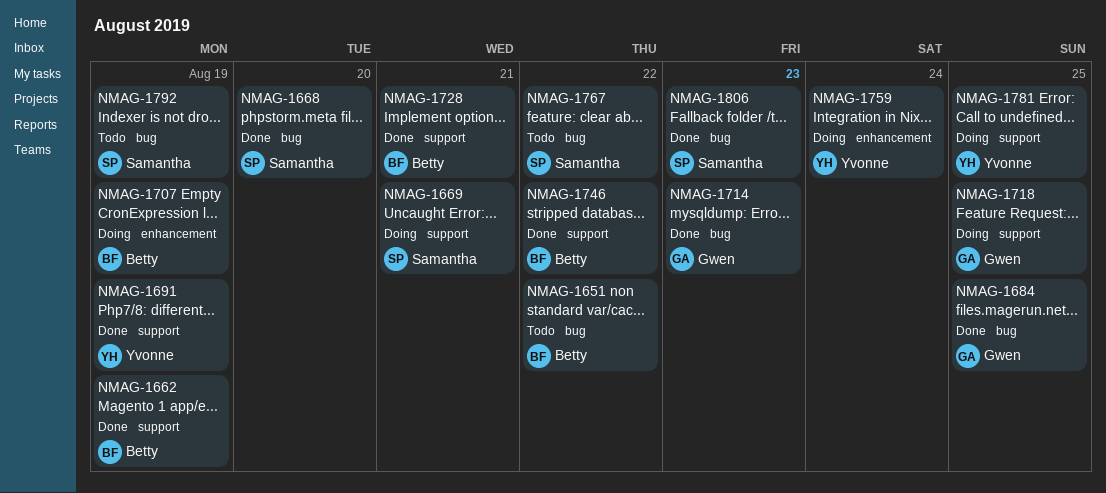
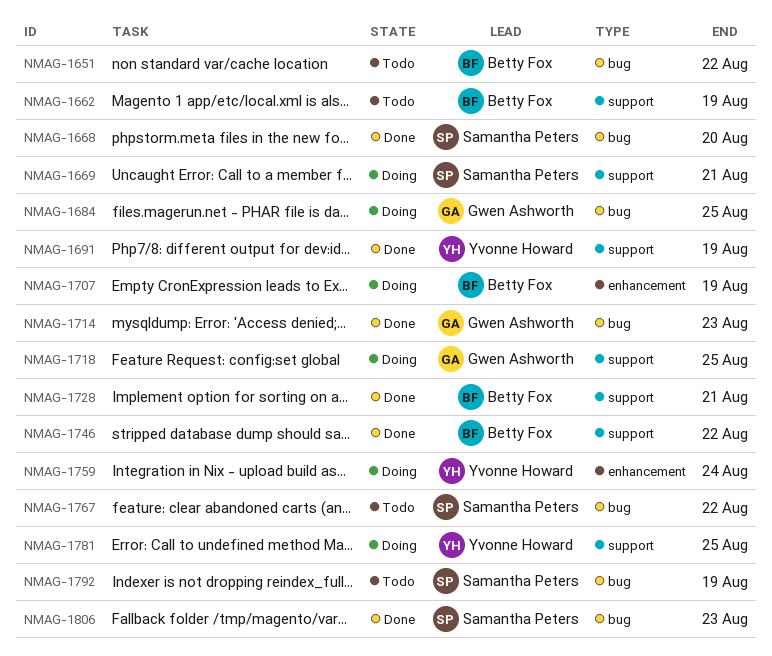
NMAG-1662, status: Done -> Todo
NMAG-1684, status: Done -> Doing

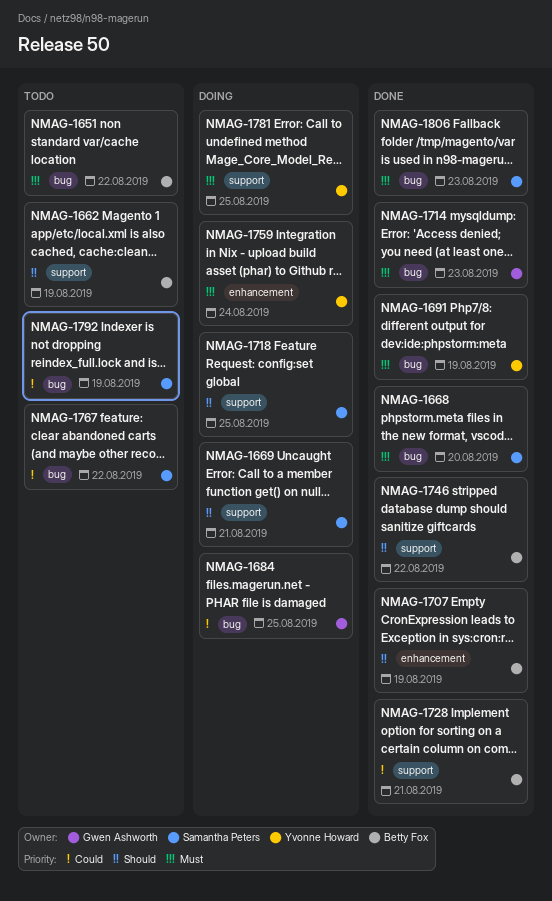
NMAG-1691, label: support -> bug
NMAG-1707, status: Doing -> Done
NMAG-1718, owner: Gwen Ashworth -> Samantha Peters

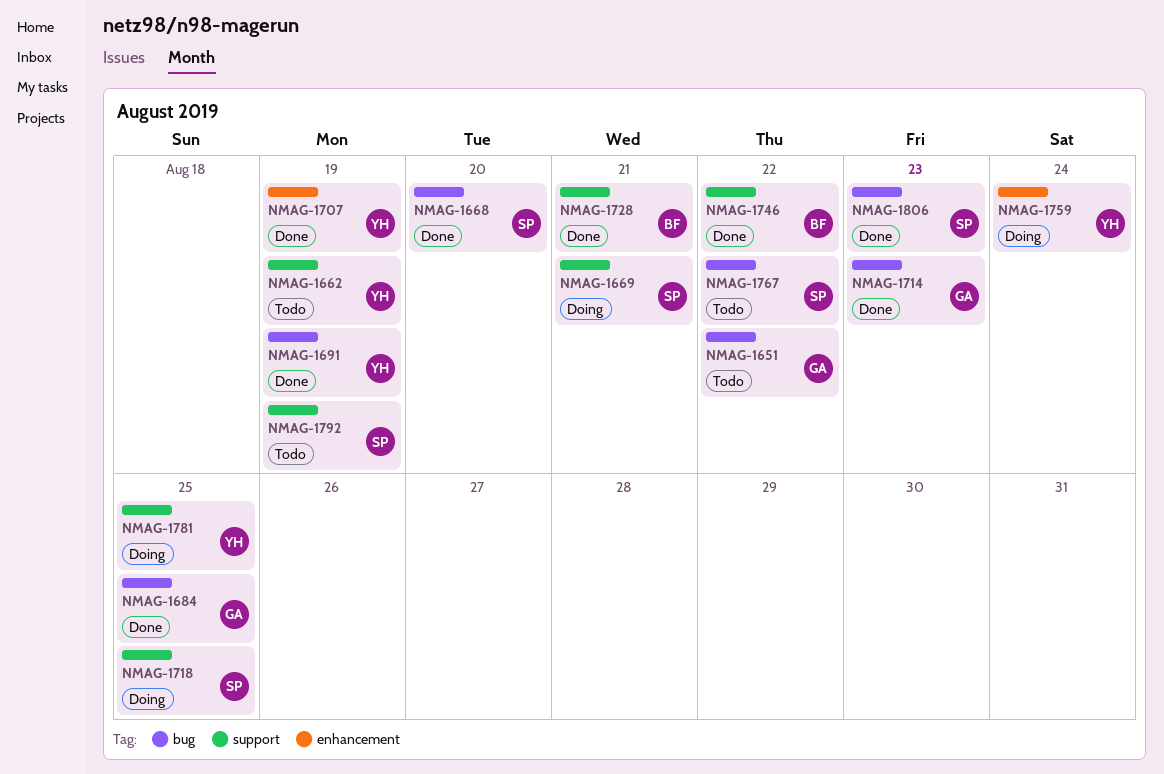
NMAG-1651, owner: Betty Fox -> Gwen Ashworth
NMAG-1662, owner: Betty Fox -> Yvonne Howard
NMAG-1684, status: Doing -> Done
NMAG-1707, owner: Betty Fox -> Yvonne Howard
NMAG-1792, label: bug -> support

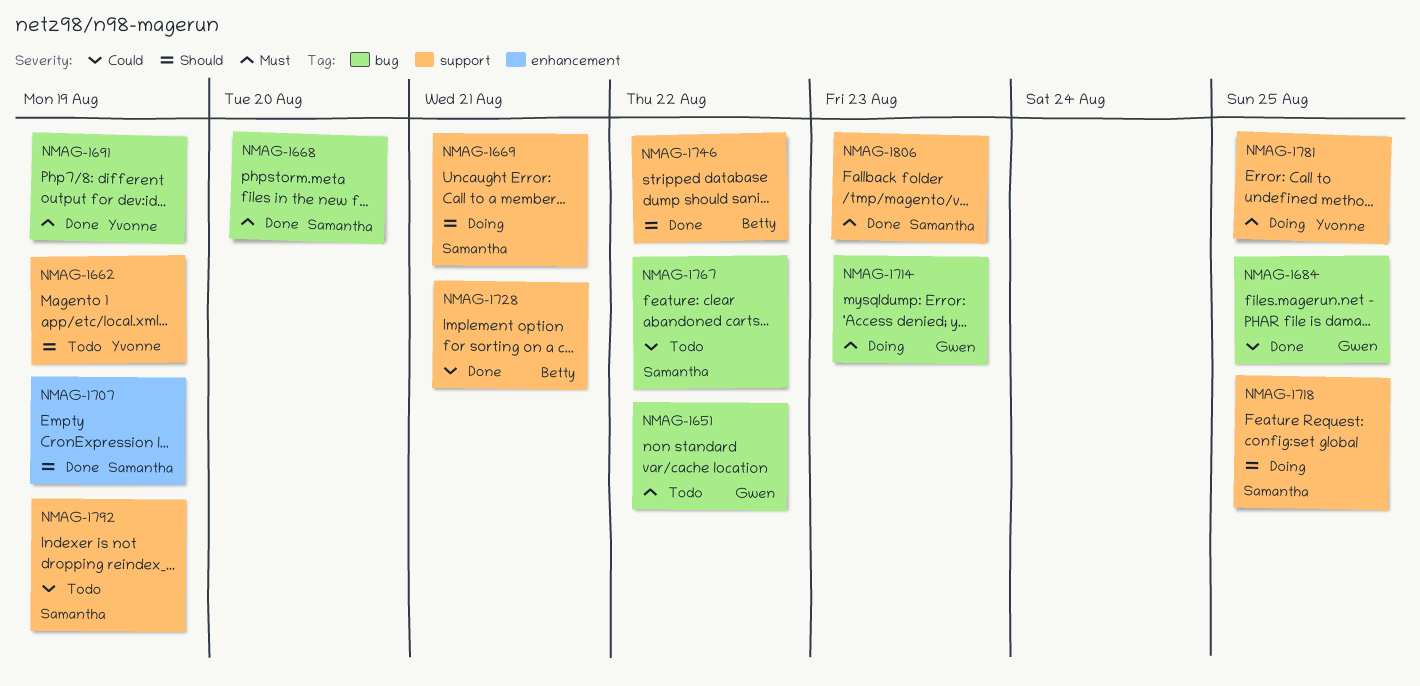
NMAG-1707, owner: Yvonne -> Samantha
NMAG-1714, status: Done -> Doing
NMAG-1759: present -> none
NMAG-1806, label: bug -> support

